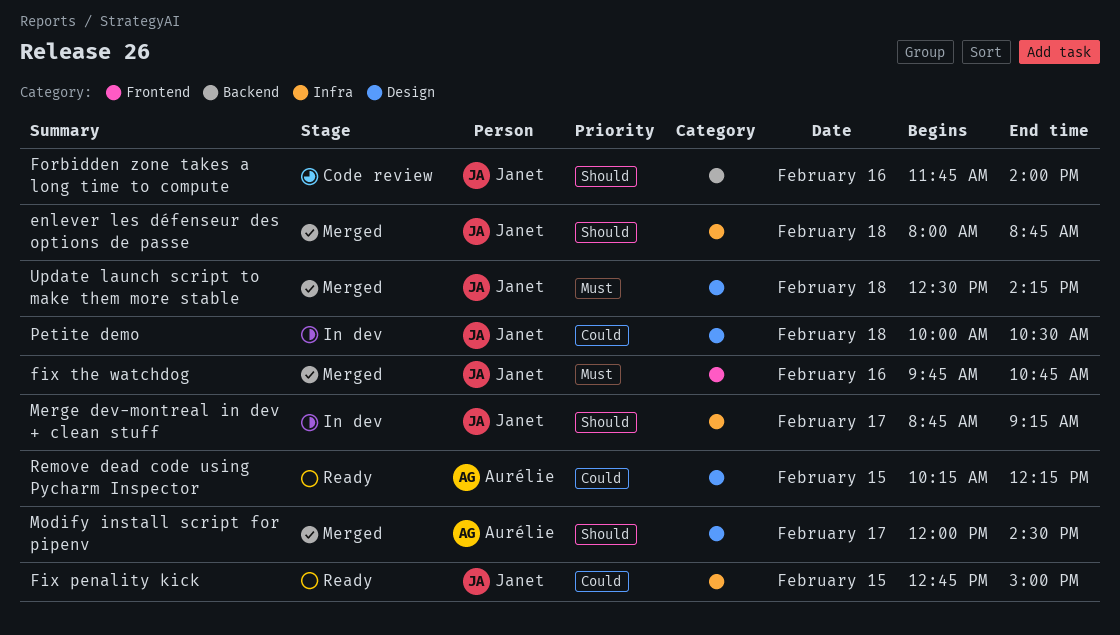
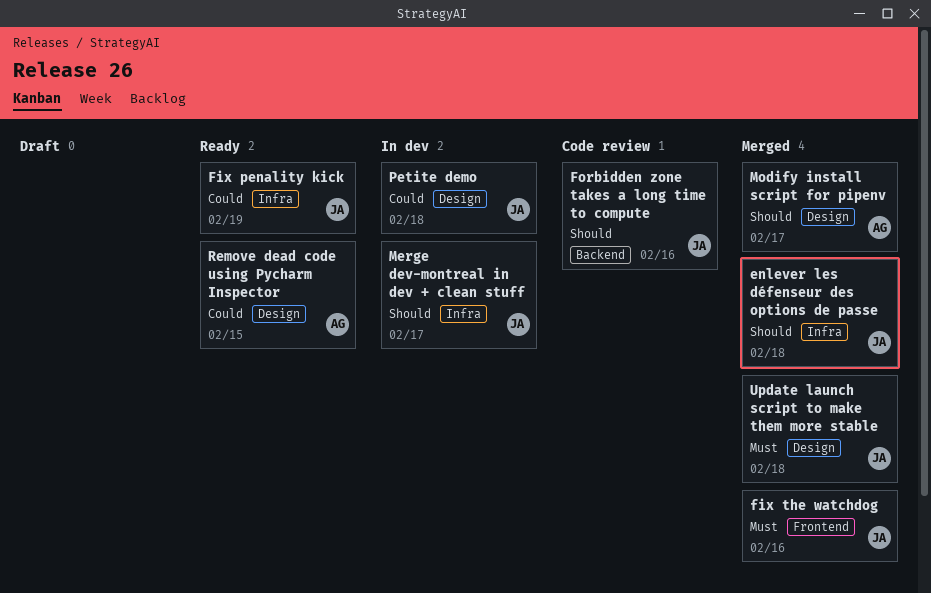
Fix penality kick, day: Feb 15 -> Feb 19

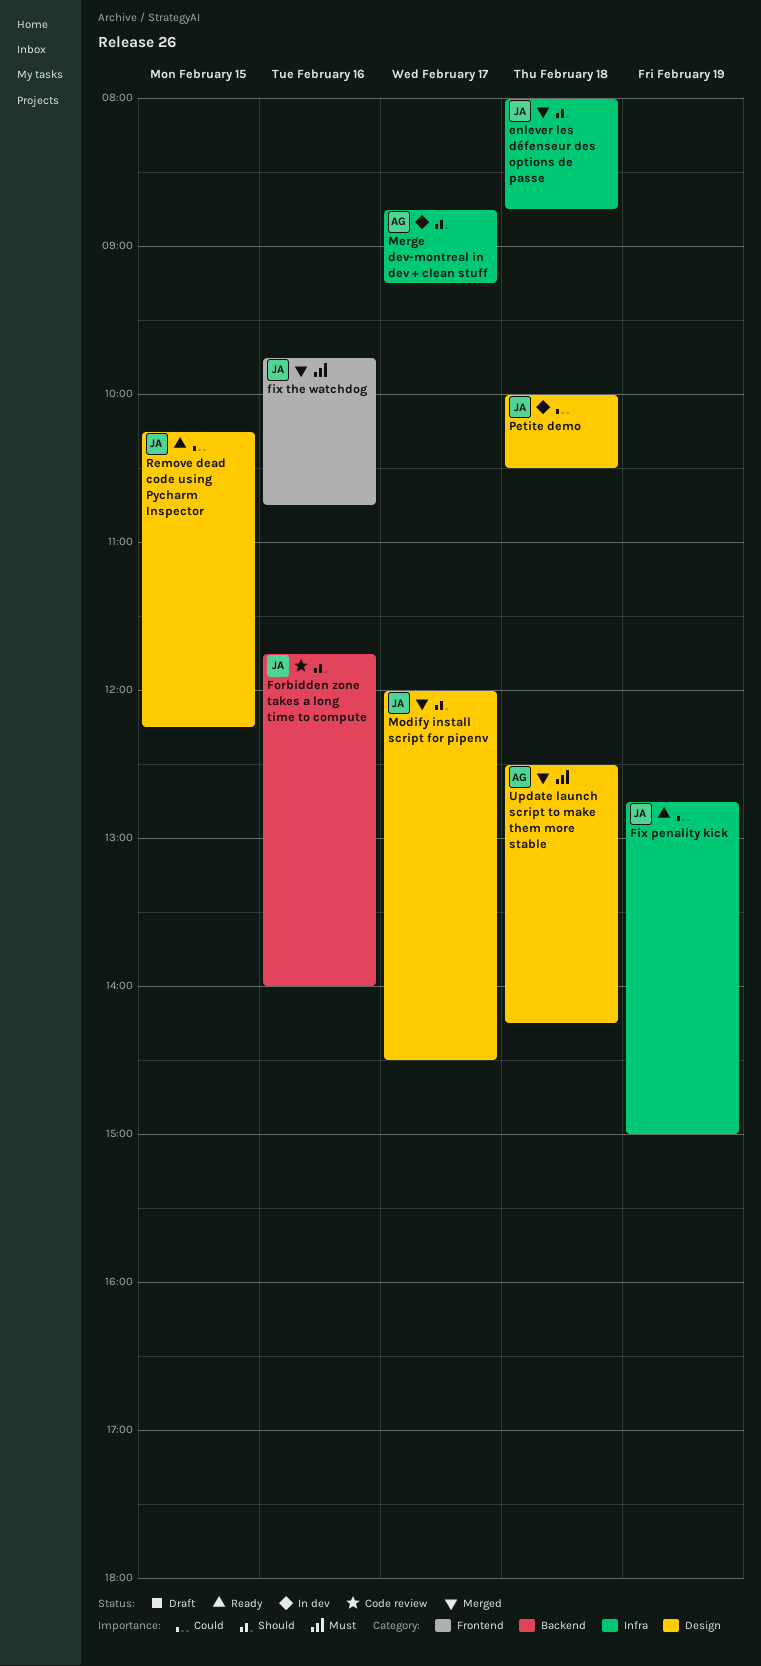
Merge dev-montreal in dev + clean stuff, owner: JA -> AG
Modify install script for pipenv, owner: AG -> JA
Remove dead code using Pycharm Inspector, owner: AG -> JA
Update launch script to make them more stable, owner: JA -> AG

